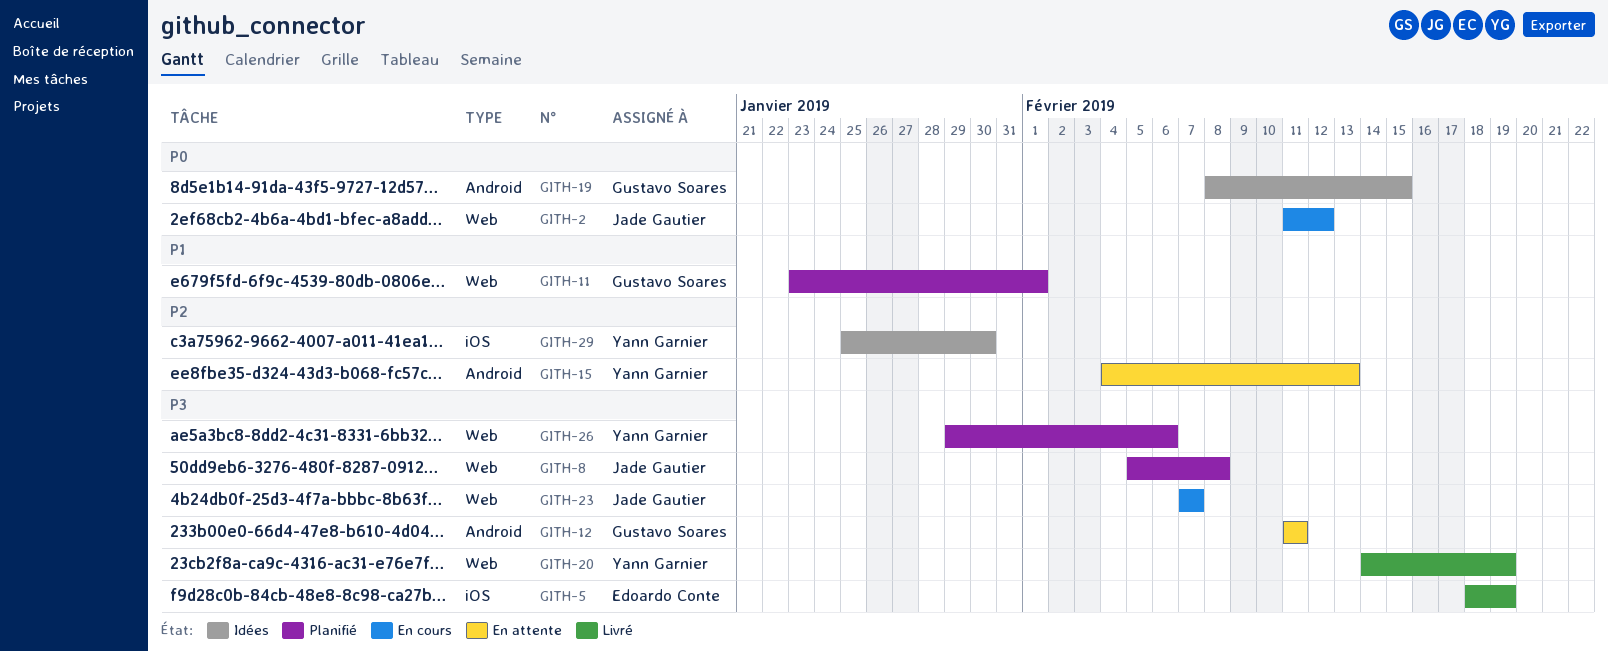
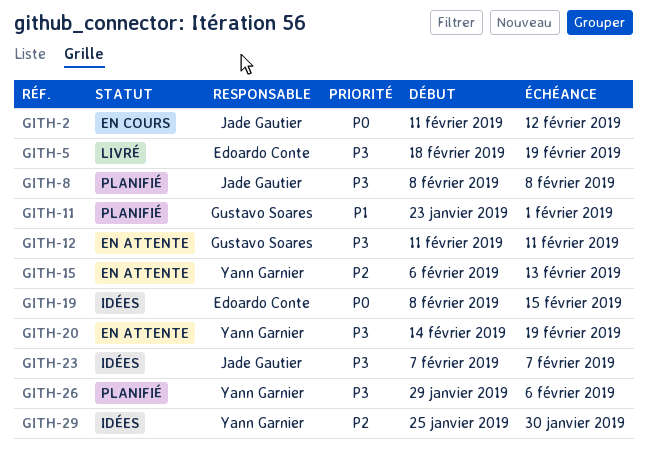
GITH-8, start: Feb 5 -> Feb 8
GITH-15, start: Feb 4 -> Feb 6
GITH-19, owner: Gustavo Soares -> Edoardo Conte
GITH-20, status: Livré -> En attente
GITH-23, status: En cours -> Idées

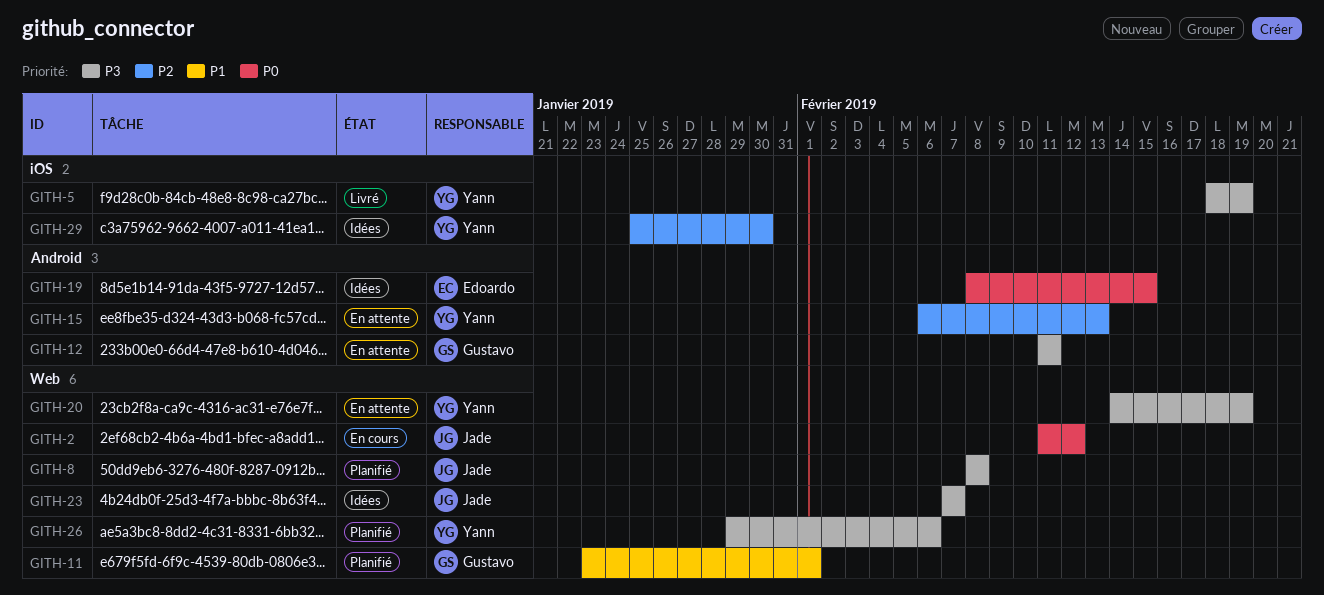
GITH-5, owner: Edoardo Conte -> Yann Garnier

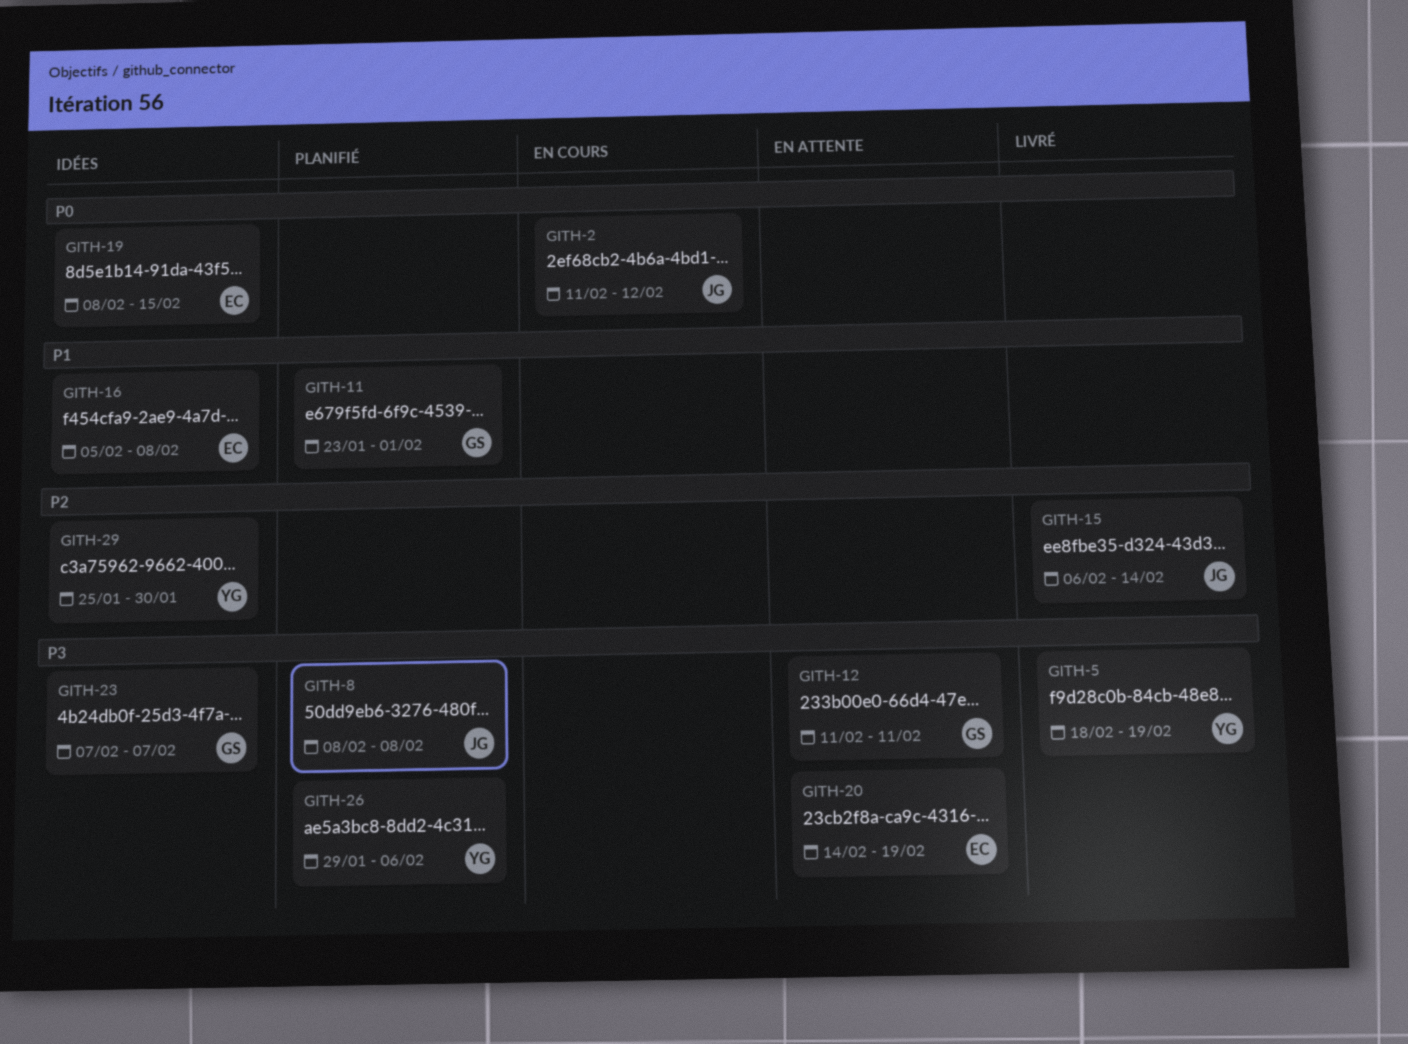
GITH-15, status: En attente -> Livré
GITH-15, owner: Yann -> Jade
GITH-15, due: Feb 13 -> Feb 14
GITH-16: none -> present
GITH-20, owner: Yann -> Edoardo
GITH-23, owner: Jade -> Gustavo

